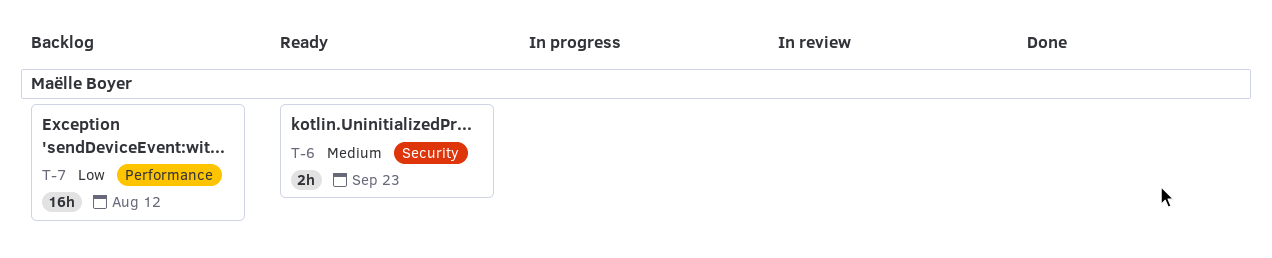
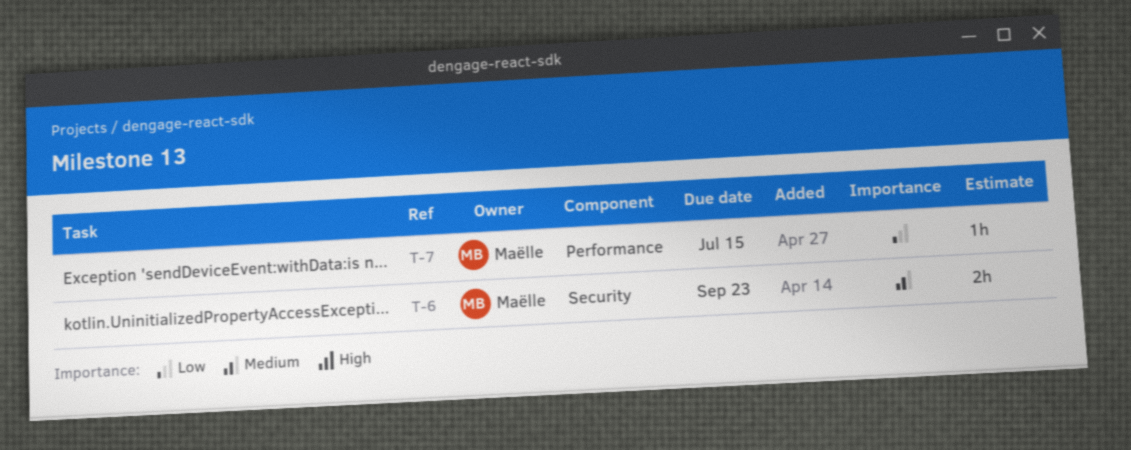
T-7, estimate: 16h -> 1h
T-7, due: Aug 12 -> Jul 15

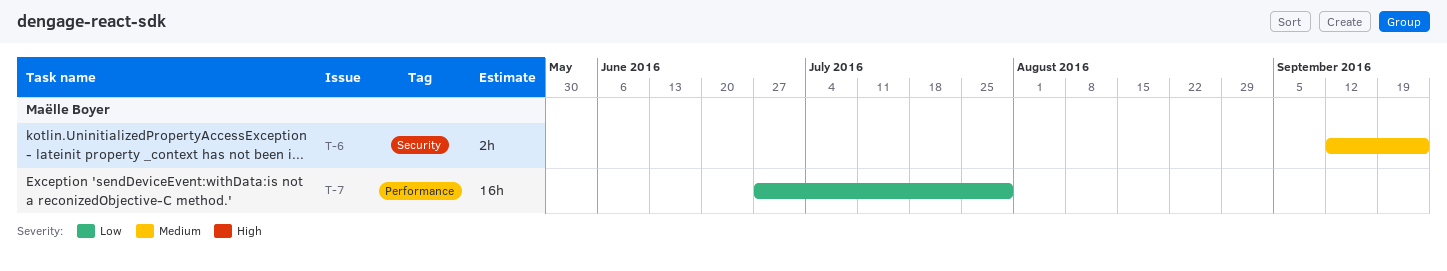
T-7, estimate: 1h -> 16h
T-7, due: Jul 15 -> Jul 29

